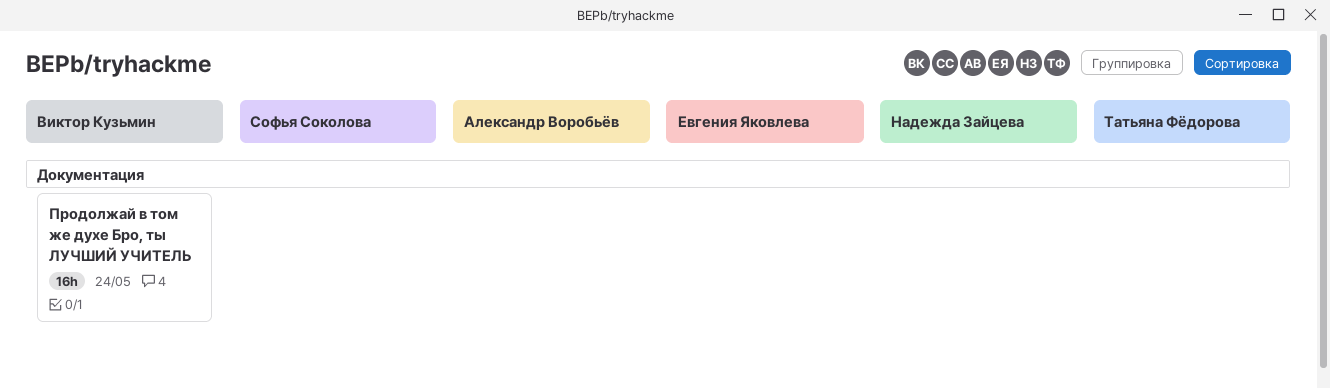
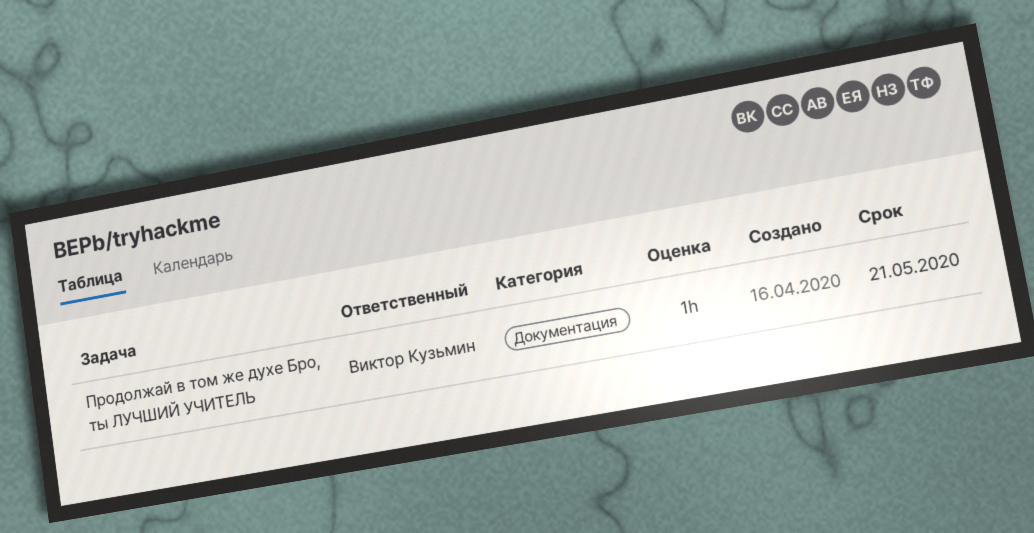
Продолжай в том же духе Бро, ты ЛУЧШИЙ УЧИТЕЛЬ, estimate: 16h -> 1h
Продолжай в том же духе Бро, ты ЛУЧШИЙ УЧИТЕЛЬ, due: May 24 -> May 21

